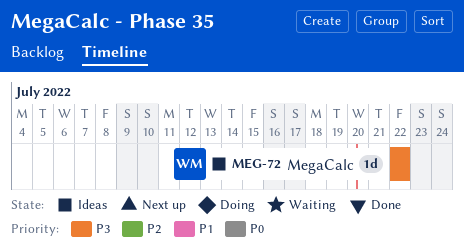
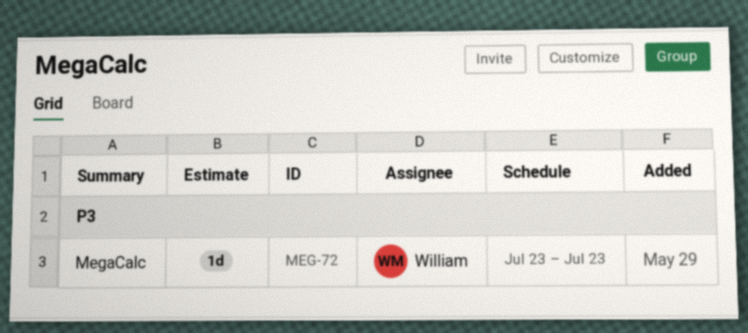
MEG-72, start: Jul 22 -> Jul 23
MEG-72, due: Jul 22 -> Jul 23

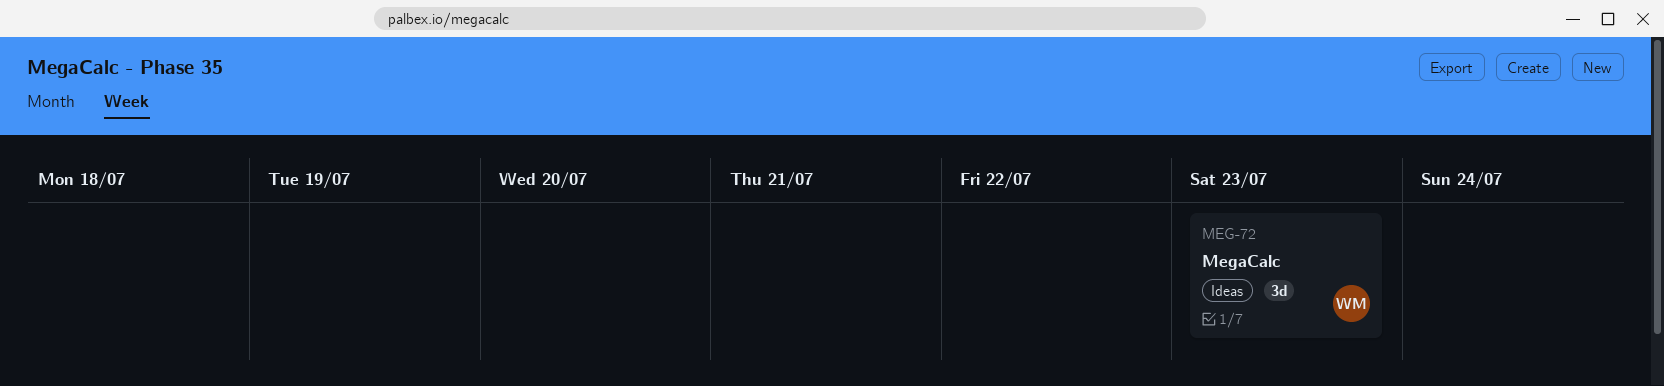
MEG-72, estimate: 1d -> 3d

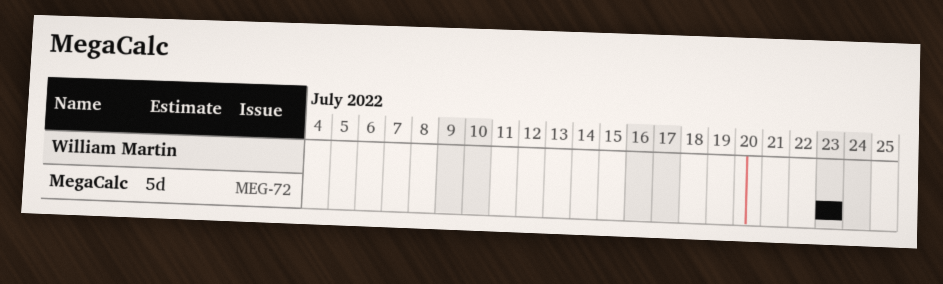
MEG-72, estimate: 3d -> 5d

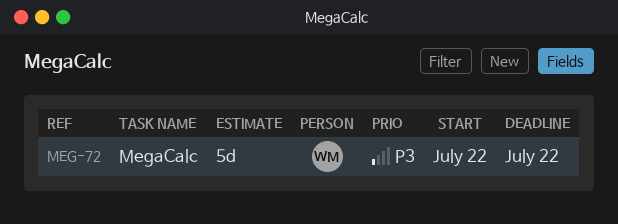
MEG-72, start: Jul 23 -> Jul 22
MEG-72, due: Jul 23 -> Jul 22

